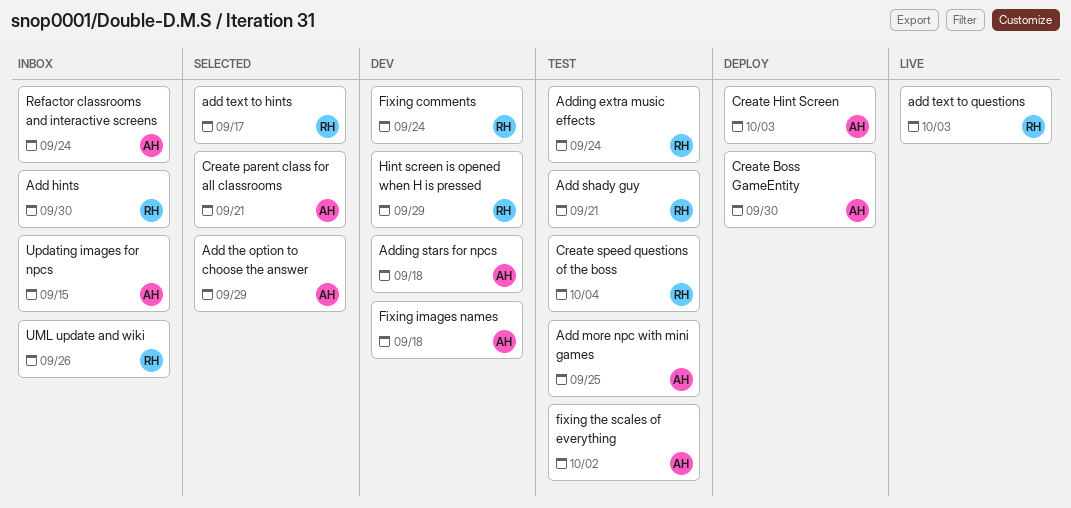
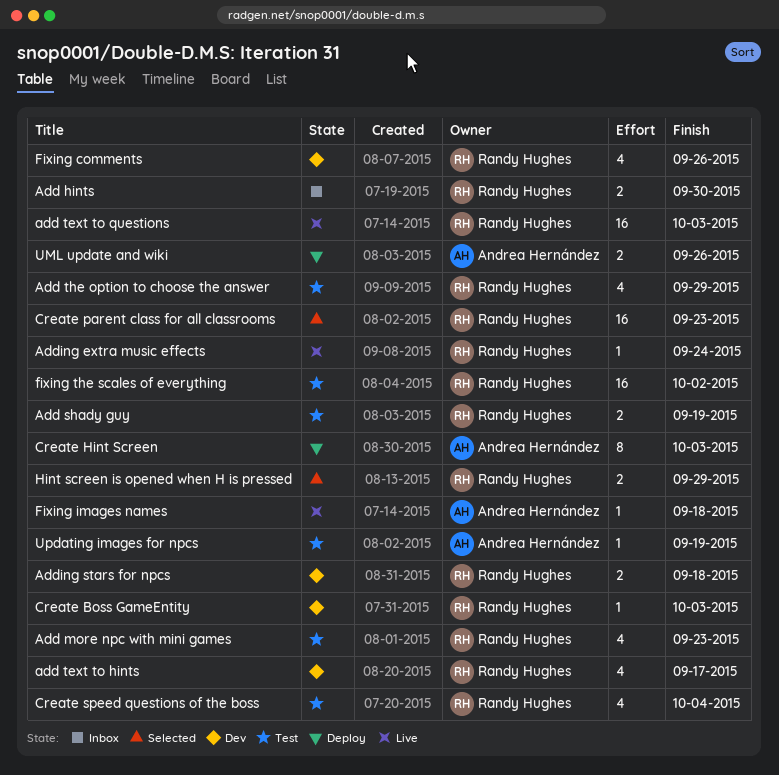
Add more npc with mini games, owner: Andrea Hernández -> Randy Hughes
Add more npc with mini games, due: Sep 25 -> Sep 23
Add shady guy, due: Sep 21 -> Sep 19
add text to hints, status: Selected -> Dev
Add the option to choose the answer, status: Selected -> Test
Add the option to choose the answer, owner: Andrea Hernández -> Randy Hughes
Adding extra music effects, status: Test -> Live
Adding stars for npcs, owner: Andrea Hernández -> Randy Hughes
Create Boss GameEntity, status: Deploy -> Dev
Create Boss GameEntity, owner: Andrea Hernández -> Randy Hughes
Create Boss GameEntity, due: Sep 30 -> Oct 3
Create parent class for all classrooms, owner: Andrea Hernández -> Randy Hughes
Create parent class for all classrooms, due: Sep 21 -> Sep 23
Fixing comments, due: Sep 24 -> Sep 26
Fixing images names, status: Dev -> Live
fixing the scales of everything, owner: Andrea Hernández -> Randy Hughes
Hint screen is opened when H is pressed, status: Dev -> Selected
Refactor classrooms and interactive screens: present -> none
UML update and wiki, status: Inbox -> Deploy
UML update and wiki, owner: Randy Hughes -> Andrea Hernández
Updating images for npcs, status: Inbox -> Test
Updating images for npcs, due: Sep 15 -> Sep 19

